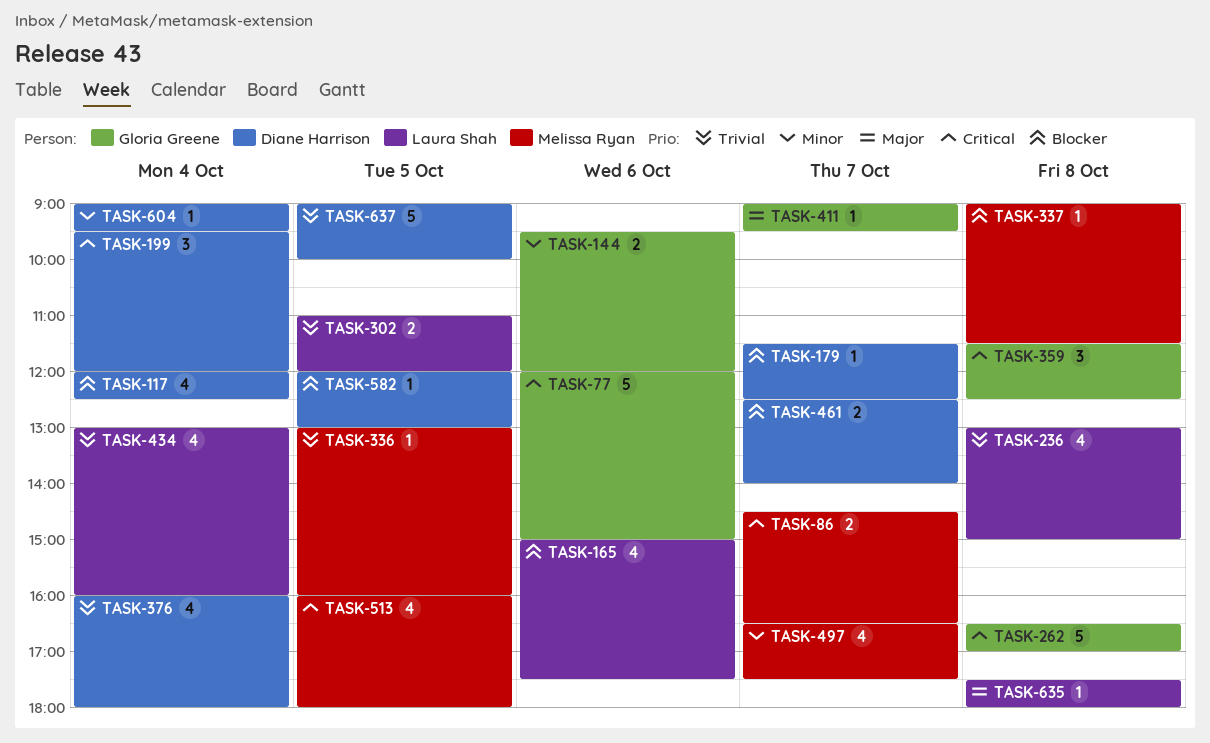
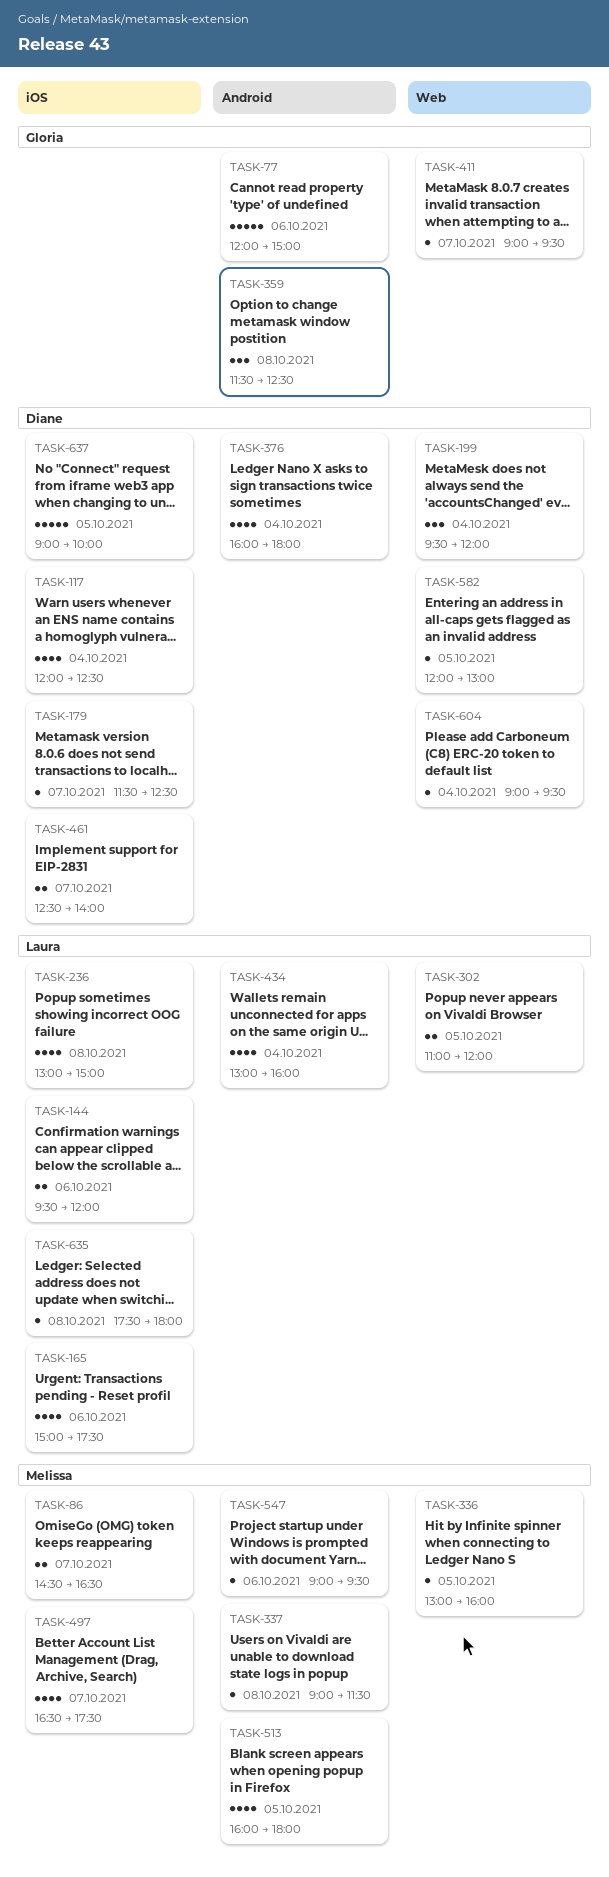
TASK-144, owner: Gloria Greene -> Laura Shah
TASK-262: present -> none
TASK-547: none -> present

